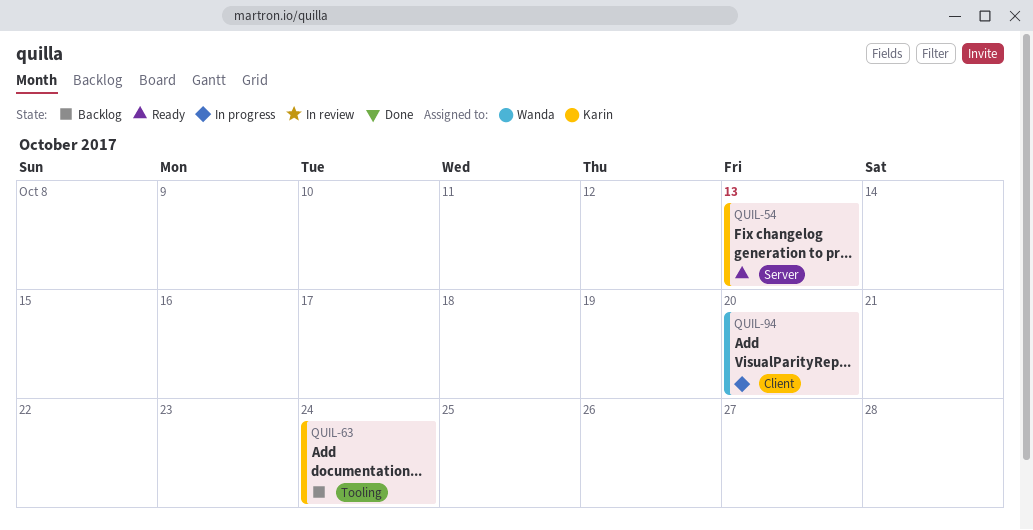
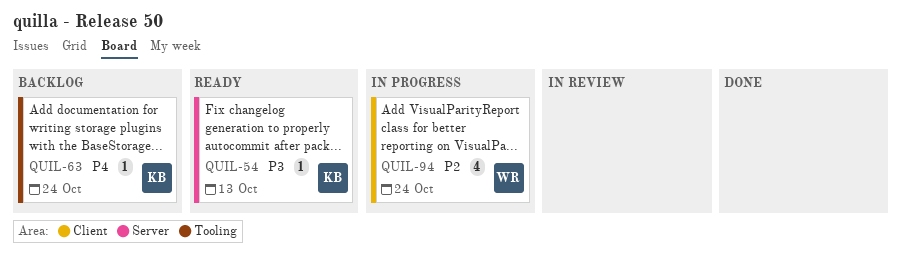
QUIL-94, due: Oct 20 -> Oct 24

